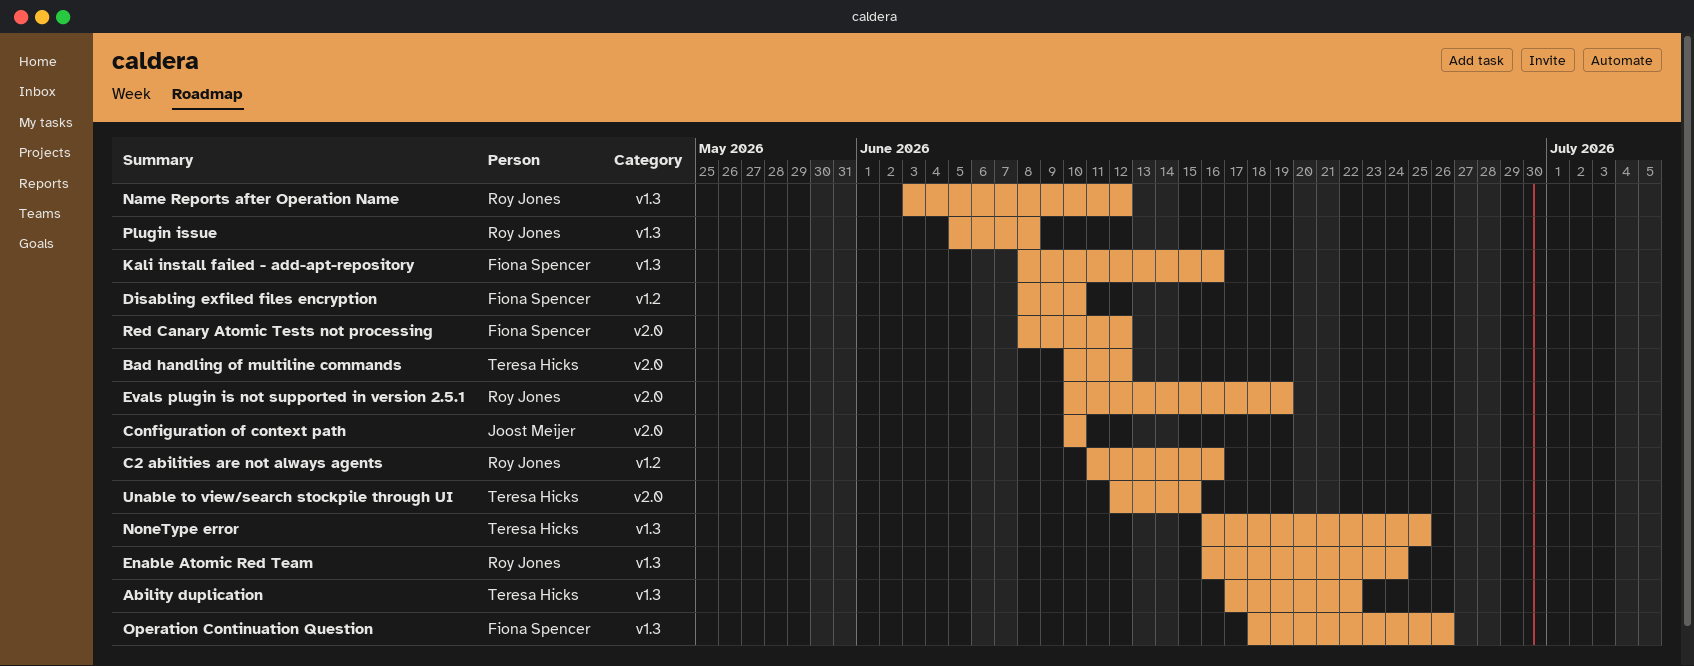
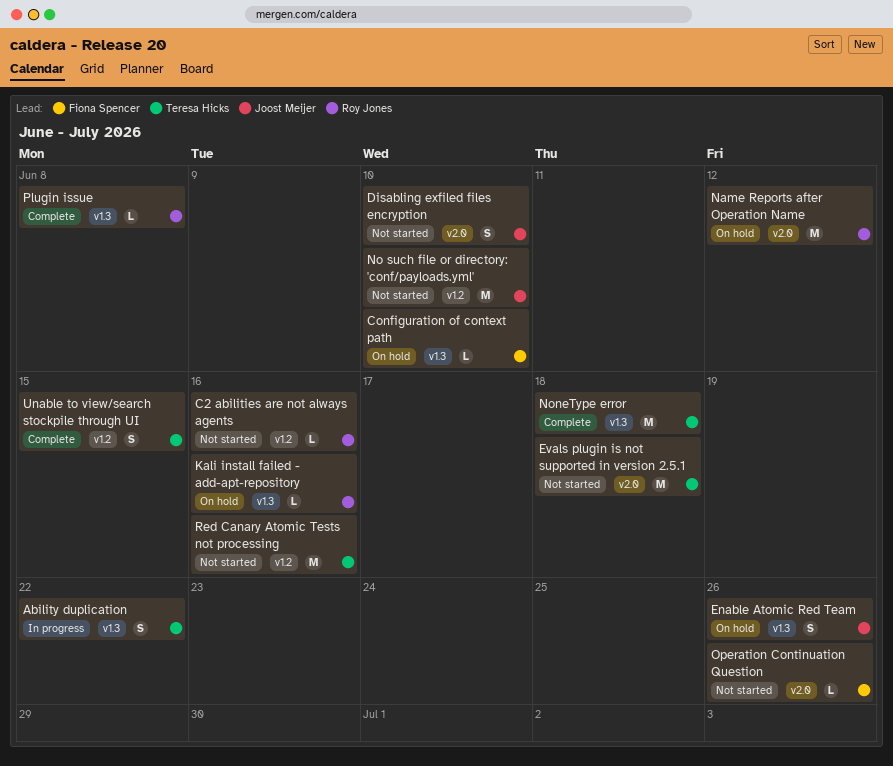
Bad handling of multiline commands: present -> none
Configuration of context path, owner: Joost Meijer -> Fiona Spencer
Configuration of context path, label: v2.0 -> v1.3
Disabling exfiled files encryption, owner: Fiona Spencer -> Joost Meijer
Disabling exfiled files encryption, label: v1.2 -> v2.0
Enable Atomic Red Team, owner: Roy Jones -> Joost Meijer
Enable Atomic Red Team, due: Jun 24 -> Jun 26
Evals plugin is not supported in version 2.5.1, owner: Roy Jones -> Teresa Hicks
Evals plugin is not supported in version 2.5.1, due: Jun 19 -> Jun 18
Kali install failed - add-apt-repository, owner: Fiona Spencer -> Roy Jones
Name Reports after Operation Name, label: v1.3 -> v2.0
No such file or directory: 'conf/payloads.yml': none -> present
NoneType error, due: Jun 25 -> Jun 18
Operation Continuation Question, label: v1.3 -> v2.0
Red Canary Atomic Tests not processing, owner: Fiona Spencer -> Teresa Hicks
Red Canary Atomic Tests not processing, label: v2.0 -> v1.2
Red Canary Atomic Tests not processing, due: Jun 12 -> Jun 16
Unable to view/search stockpile through UI, label: v2.0 -> v1.2

